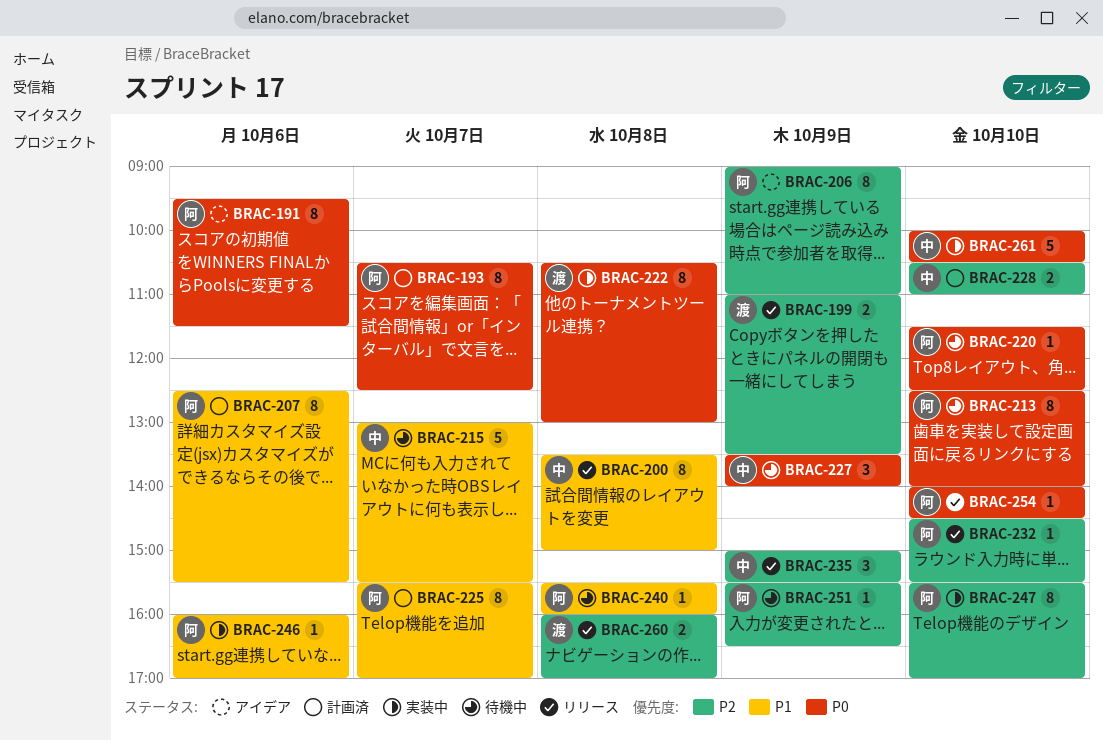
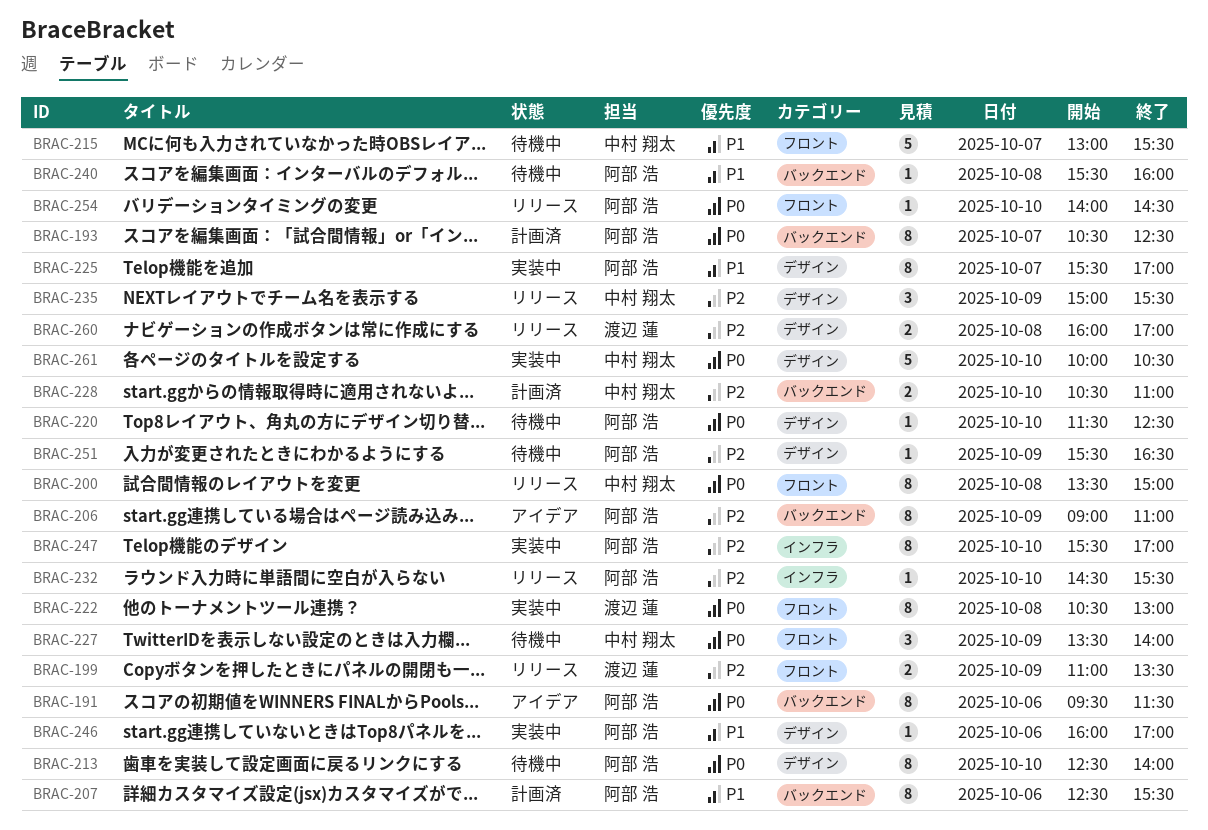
BRAC-200, priority: P1 -> P0
BRAC-225, status: 計画済 -> 実装中

